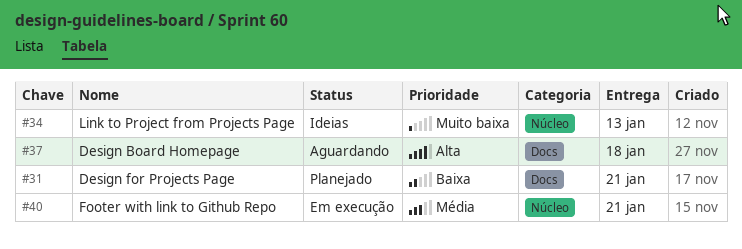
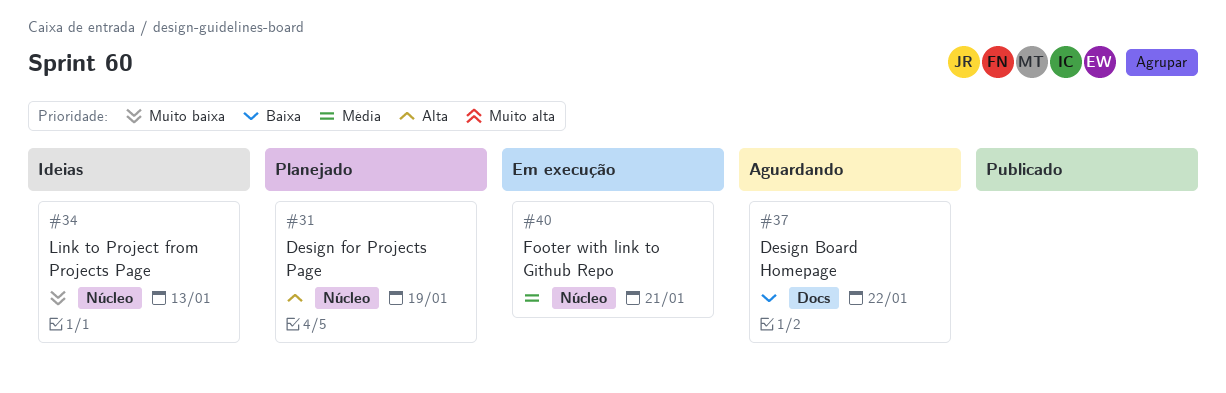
#31, priority: Baixa -> Alta
#31, label: Docs -> Núcleo
#31, due: Jan 21 -> Jan 19
#37, priority: Alta -> Baixa
#37, due: Jan 18 -> Jan 22

